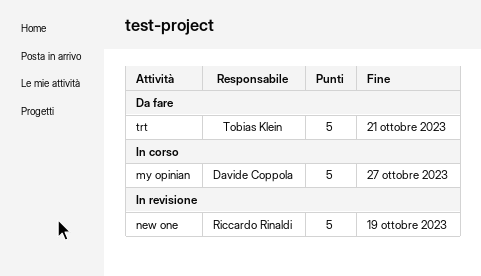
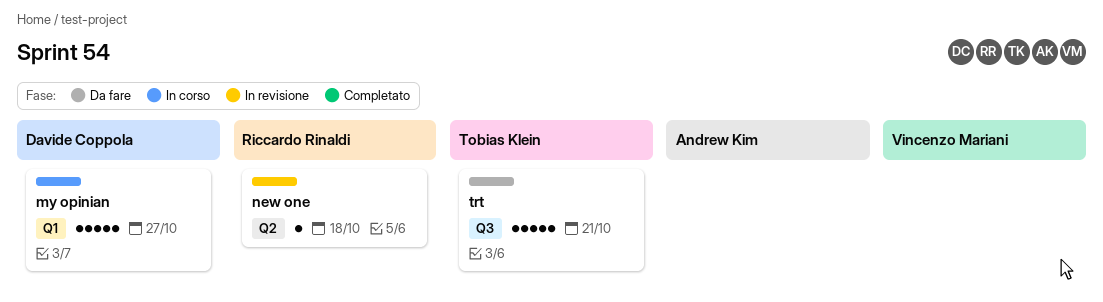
new one, estimate: 5 -> 1
new one, due: Oct 19 -> Oct 18

